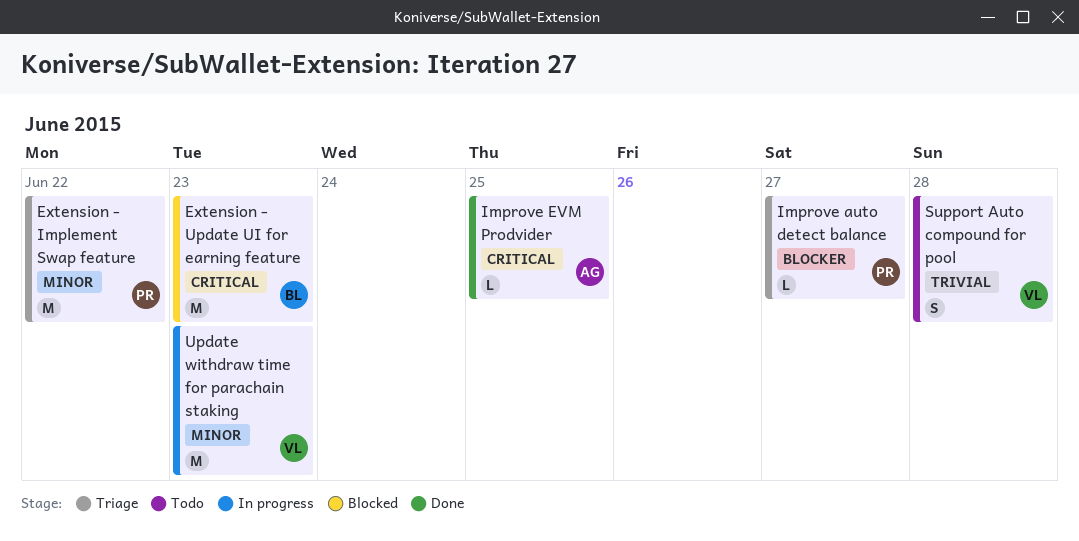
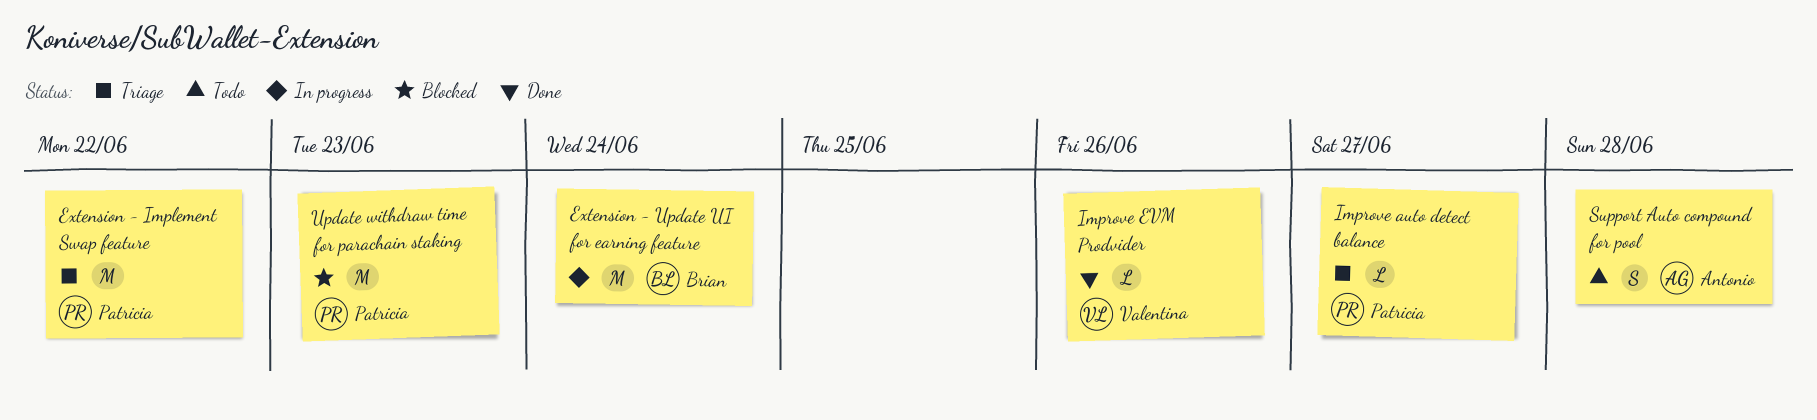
Extension - Update UI for earning feature, status: Blocked -> In progress
Extension - Update UI for earning feature, due: Jun 23 -> Jun 24
Improve EVM Prodvider, owner: Antonio -> Valentina
Improve EVM Prodvider, due: Jun 25 -> Jun 26
Support Auto compound for pool, owner: Valentina -> Antonio
Update withdraw time for parachain staking, status: In progress -> Blocked
Update withdraw time for parachain staking, owner: Valentina -> Patricia

